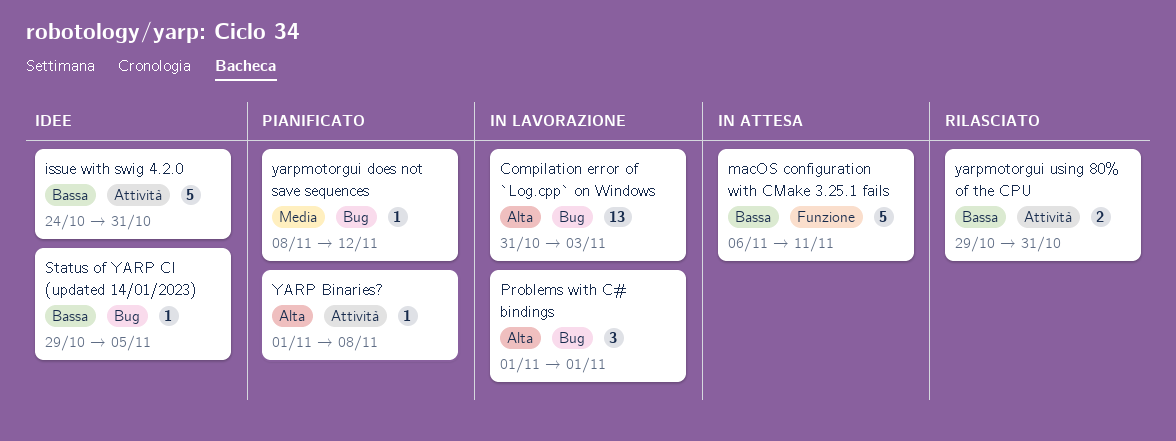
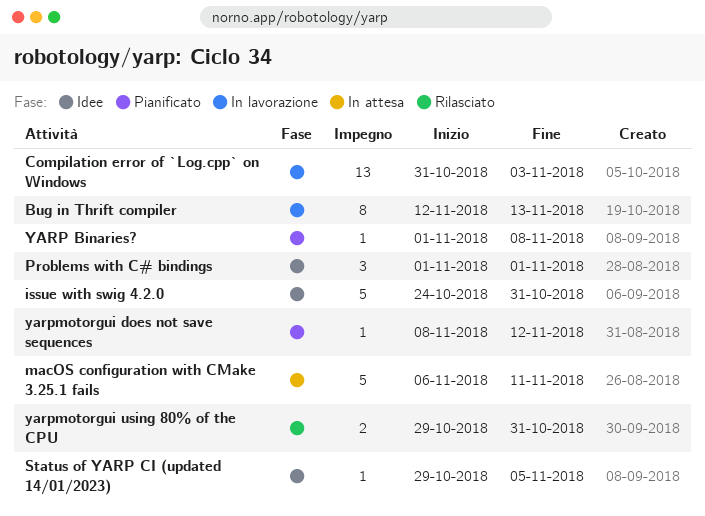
Bug in Thrift compiler: none -> present
Problems with C# bindings, status: In lavorazione -> Idee

